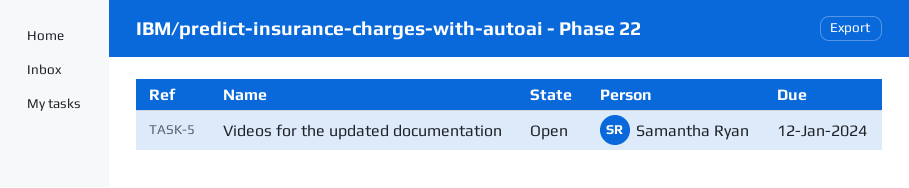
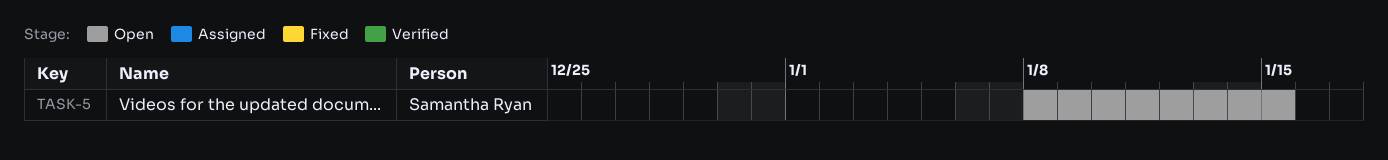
TASK-5, due: Jan 12 -> Jan 15

